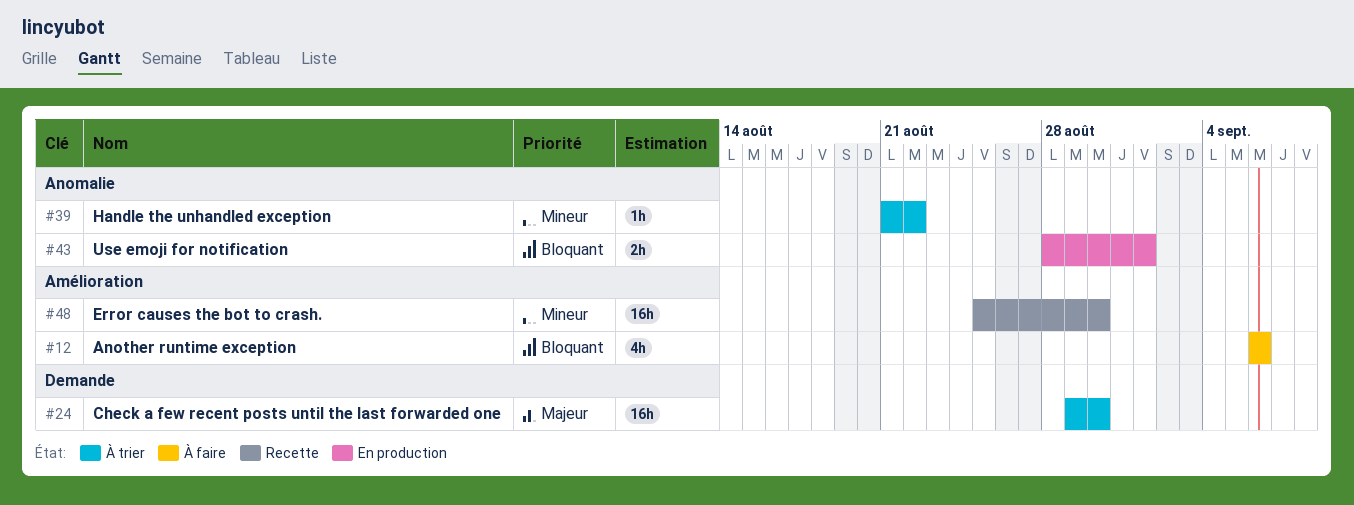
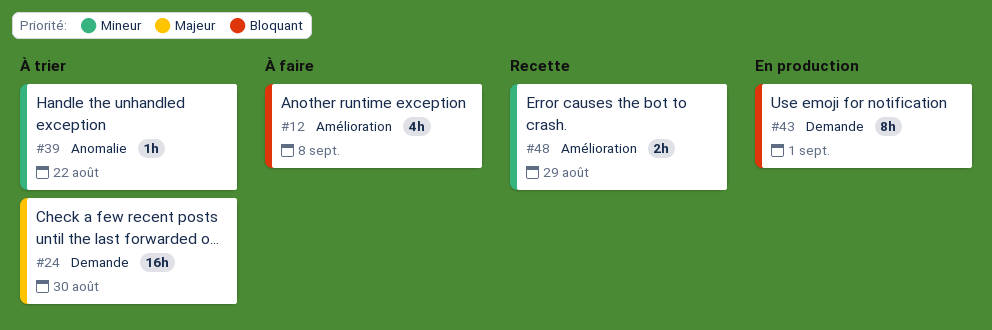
#12, due: Sep 6 -> Sep 8
#43, label: Anomalie -> Demande
#43, estimate: 2h -> 8h
#48, estimate: 16h -> 2h
#48, due: Aug 30 -> Aug 29

